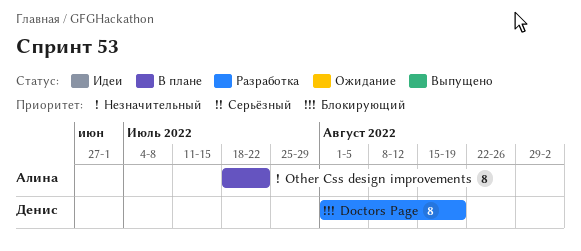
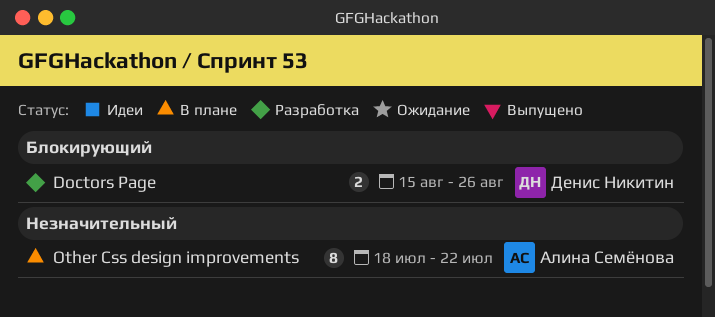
Doctors Page, estimate: 8 -> 2
Doctors Page, start: Aug 1 -> Aug 15
Doctors Page, due: Aug 19 -> Aug 26

